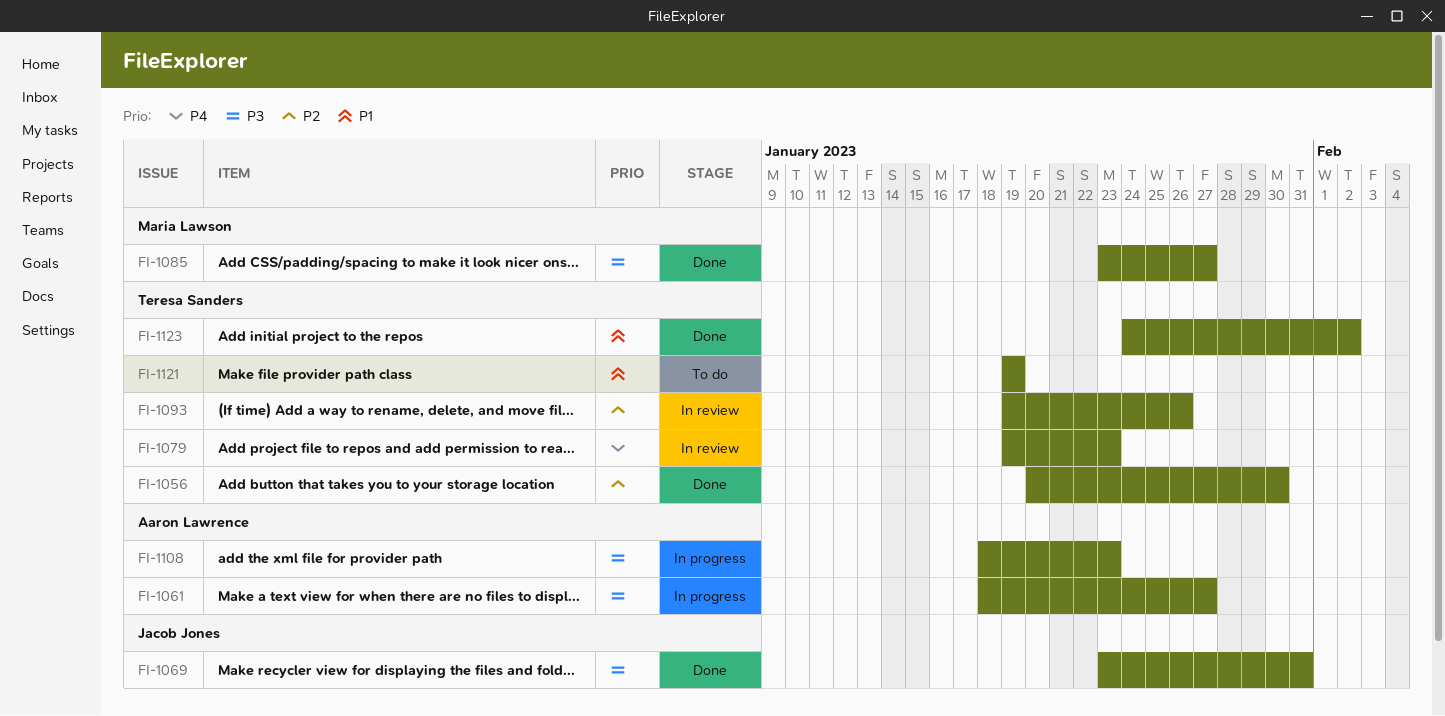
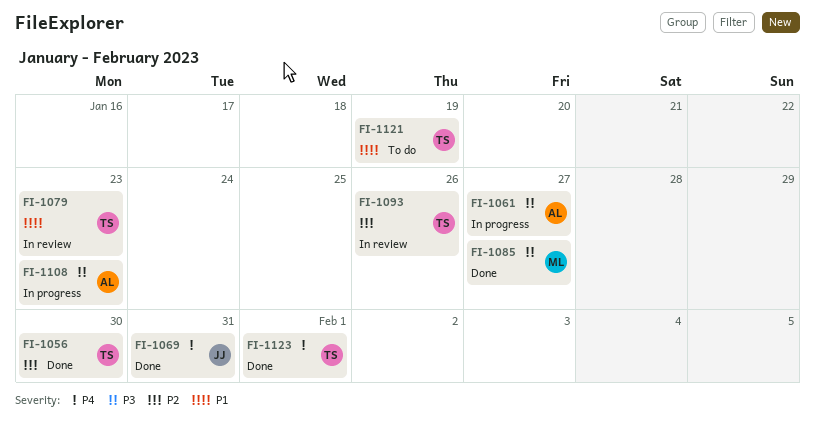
FI-1069, priority: P3 -> P4
FI-1079, priority: P4 -> P1
FI-1123, priority: P1 -> P4
FI-1123, due: Feb 2 -> Feb 1

